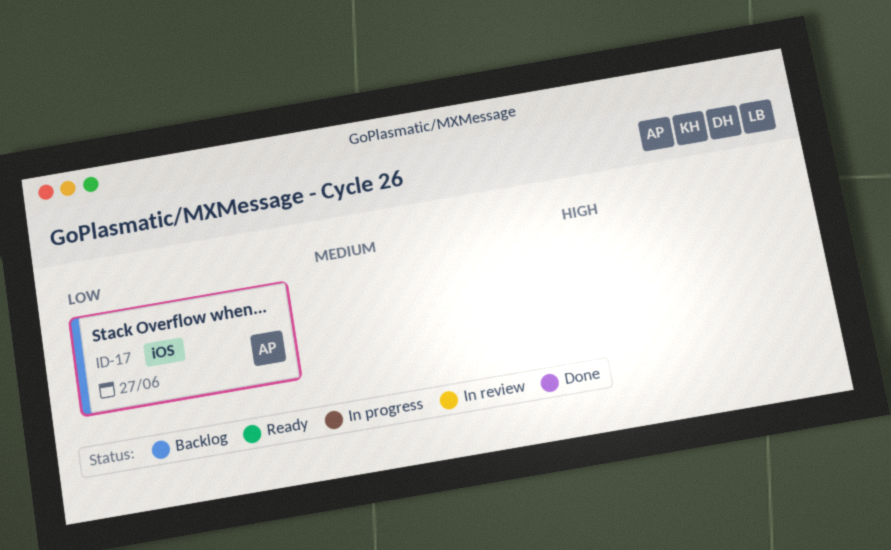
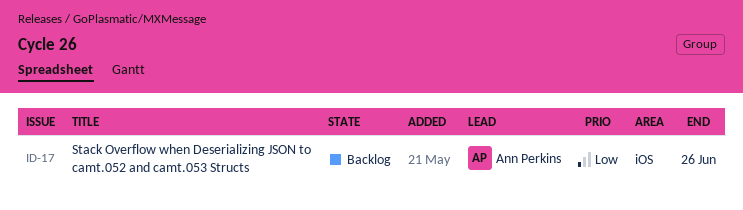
ID-17, due: Jun 27 -> Jun 26

